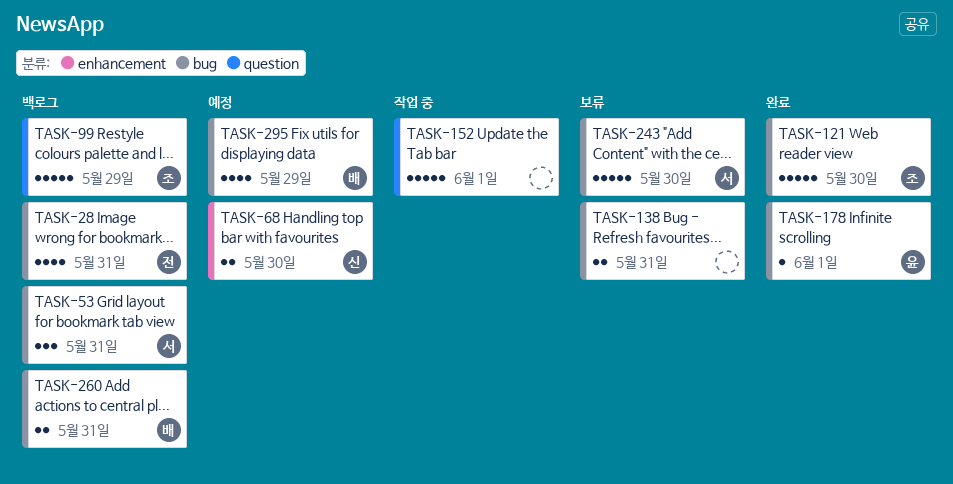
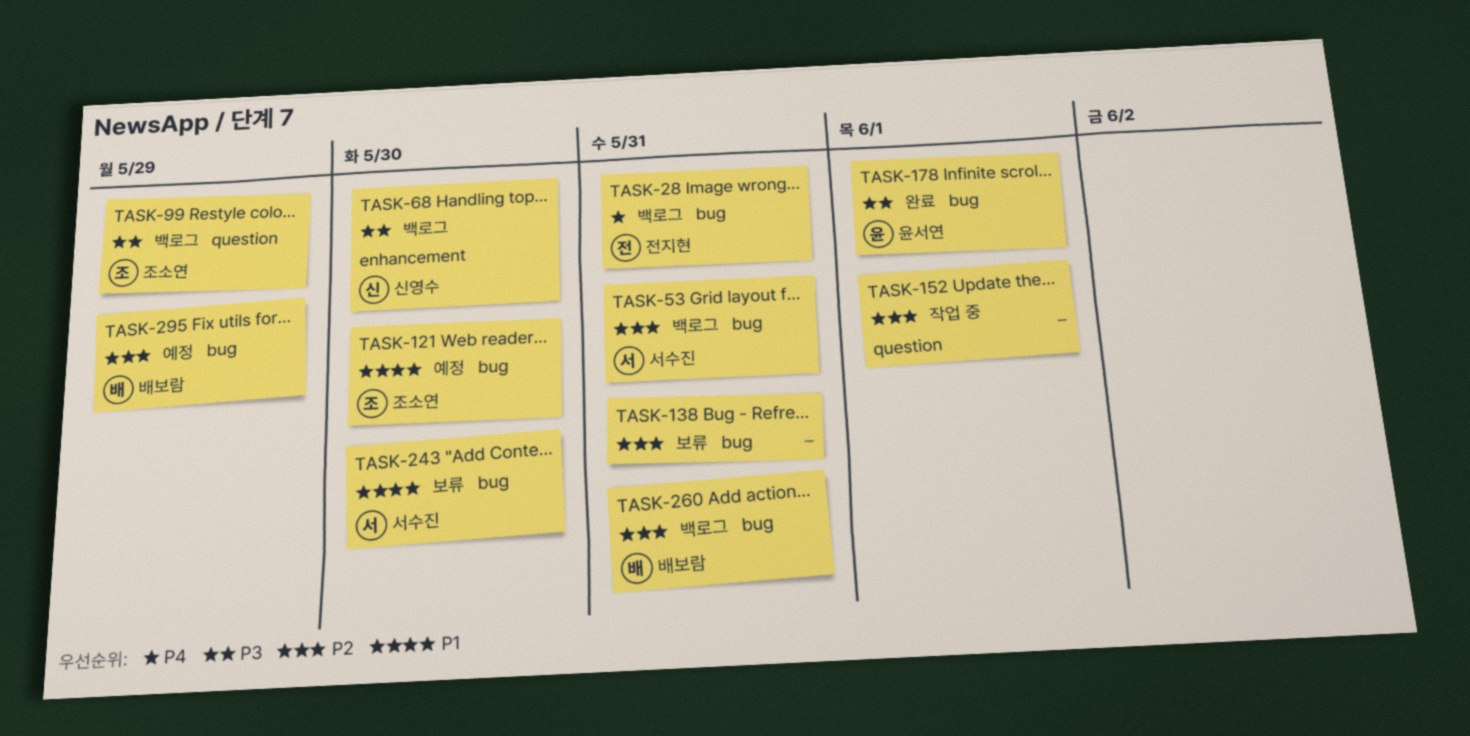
TASK-68, status: 예정 -> 백로그
TASK-121, status: 완료 -> 예정

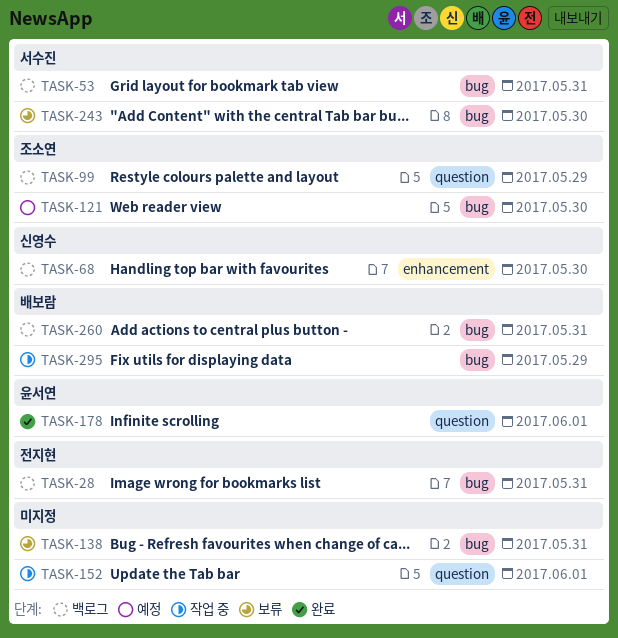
TASK-178, label: bug -> question
TASK-295, status: 예정 -> 작업 중

